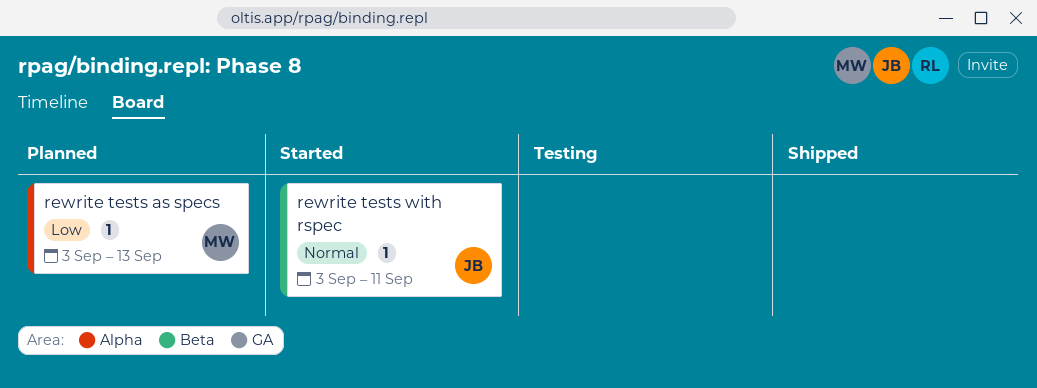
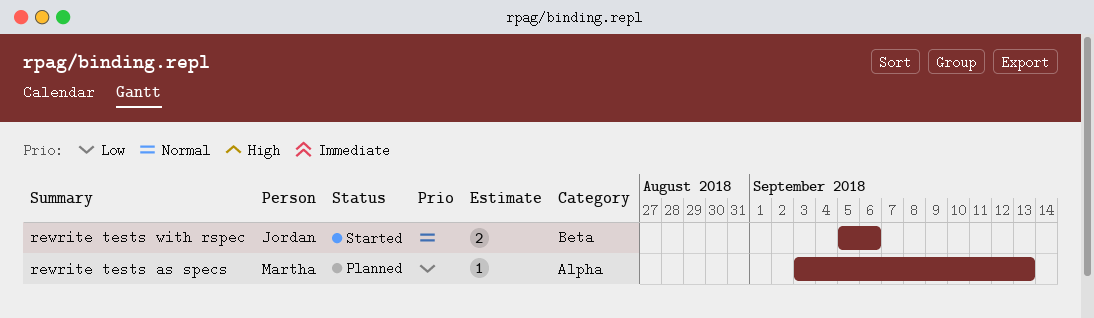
rewrite tests with rspec, estimate: 1 -> 2
rewrite tests with rspec, start: Sep 3 -> Sep 5
rewrite tests with rspec, due: Sep 11 -> Sep 6

